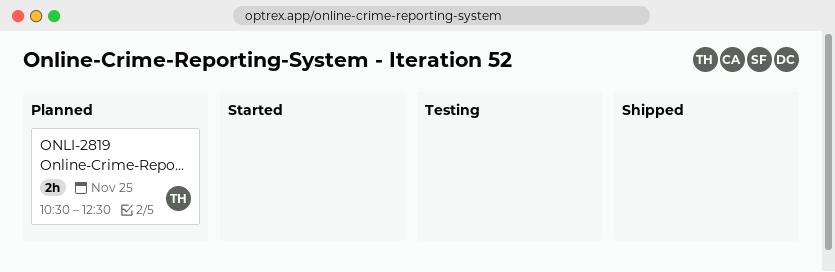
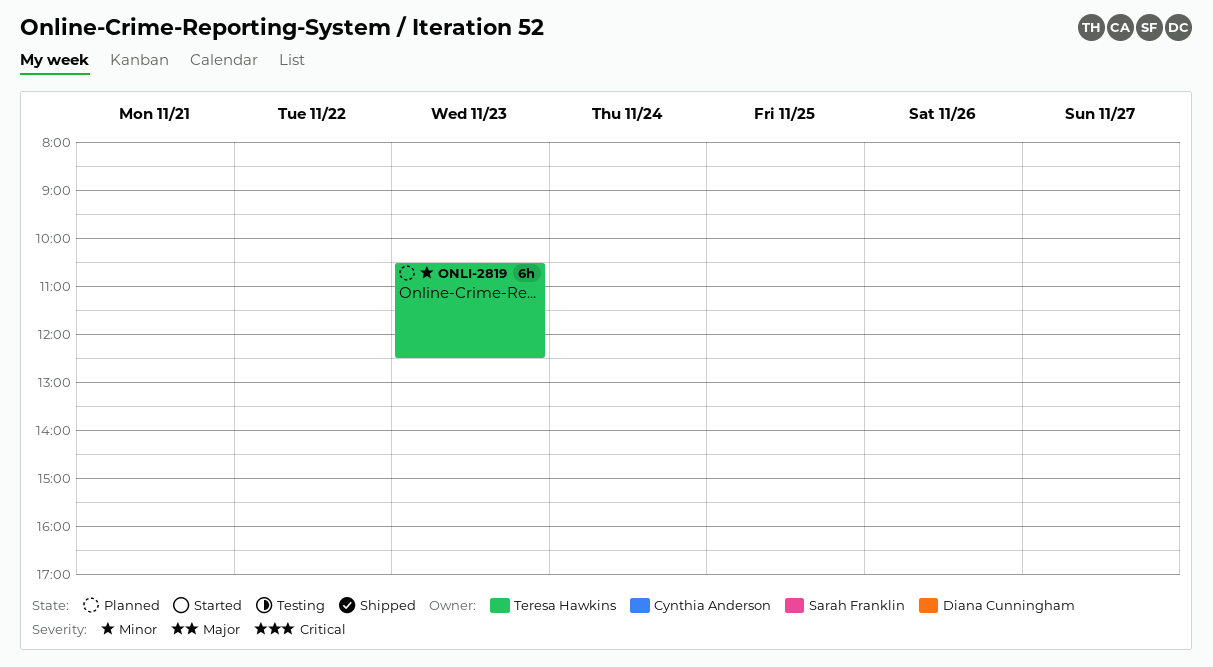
ONLI-2819, estimate: 2h -> 6h
ONLI-2819, day: Nov 25 -> Nov 23

